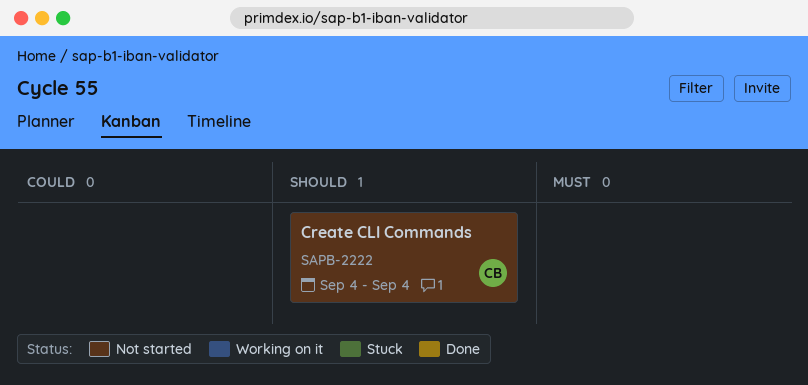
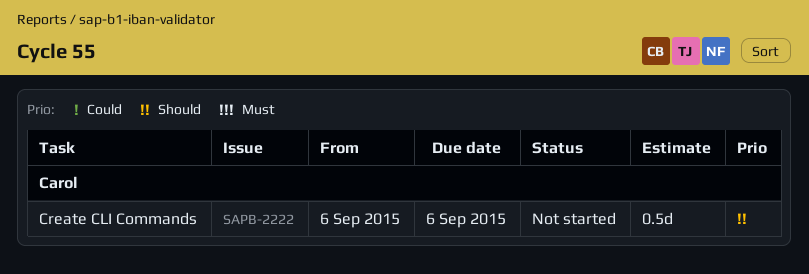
SAPB-2222, start: Sep 4 -> Sep 6
SAPB-2222, due: Sep 4 -> Sep 6

